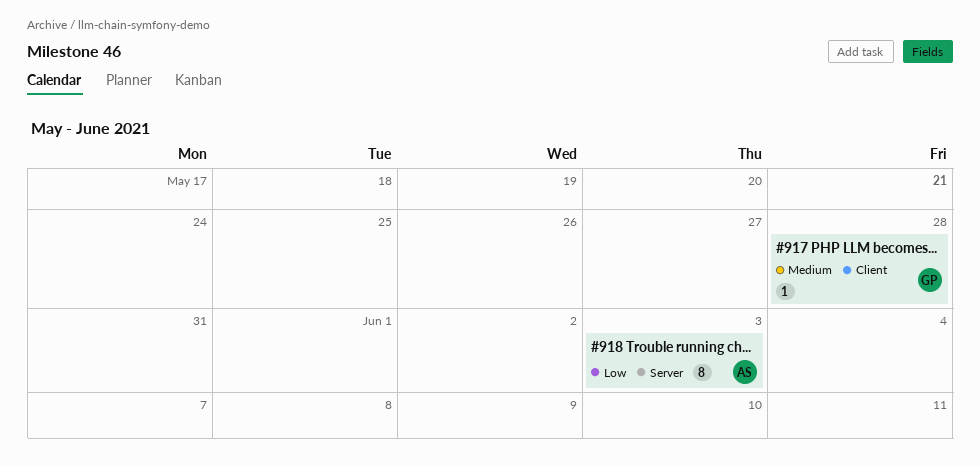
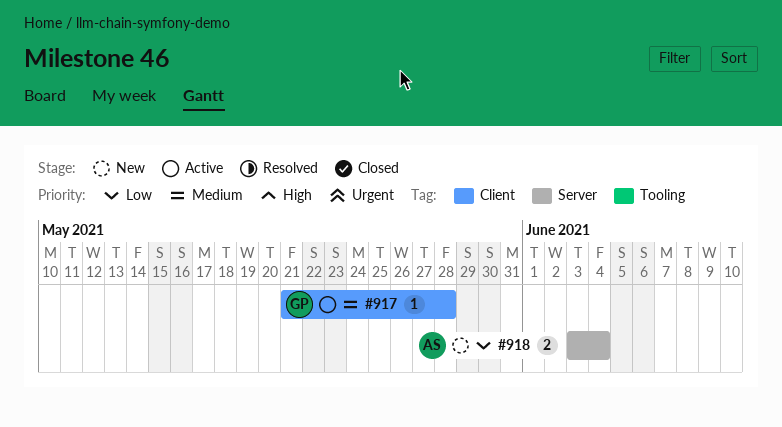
#918, estimate: 8 -> 2
#918, due: Jun 3 -> Jun 4

